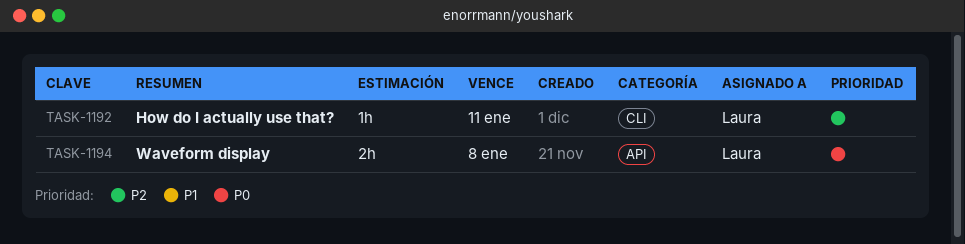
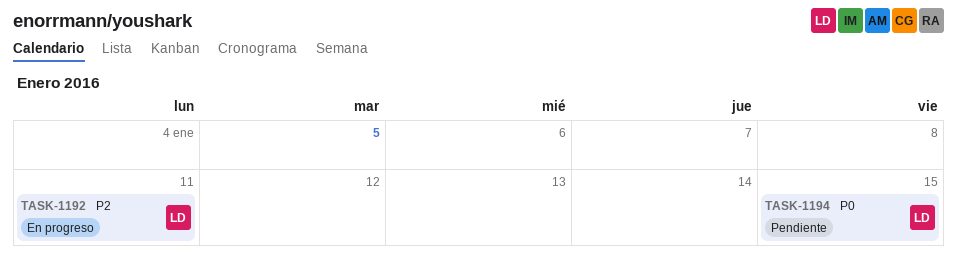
TASK-1194, due: Jan 8 -> Jan 15

